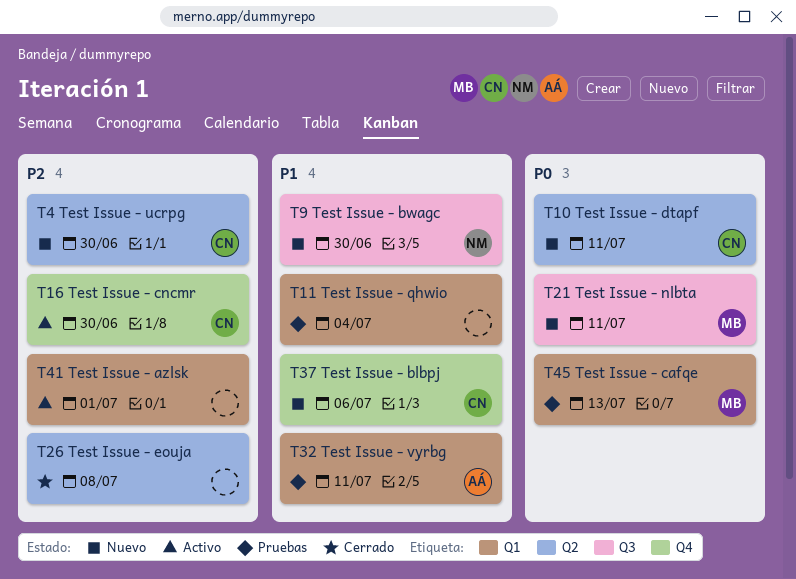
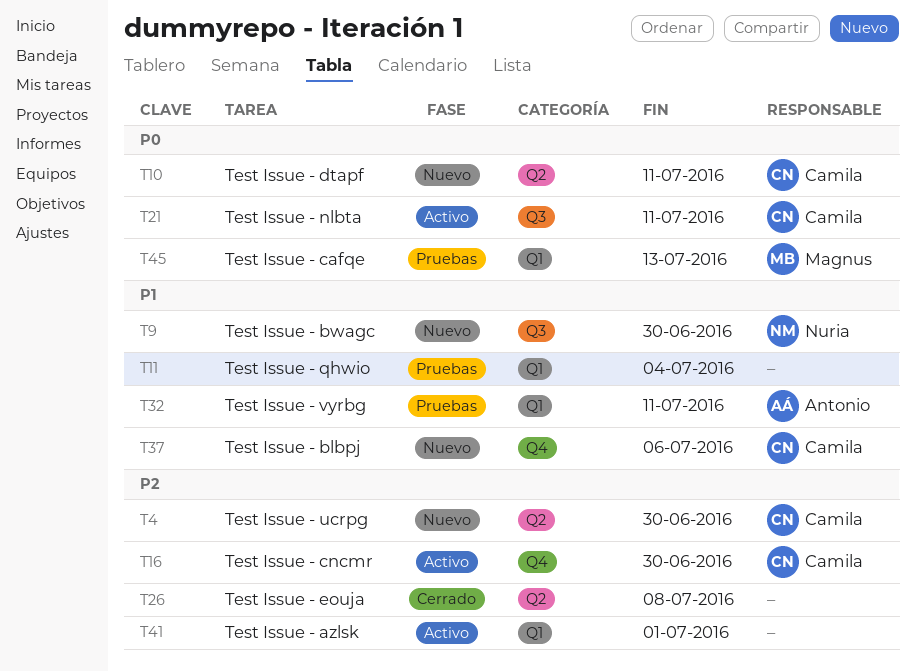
T21, status: Nuevo -> Activo
T21, owner: Magnus -> Camila

